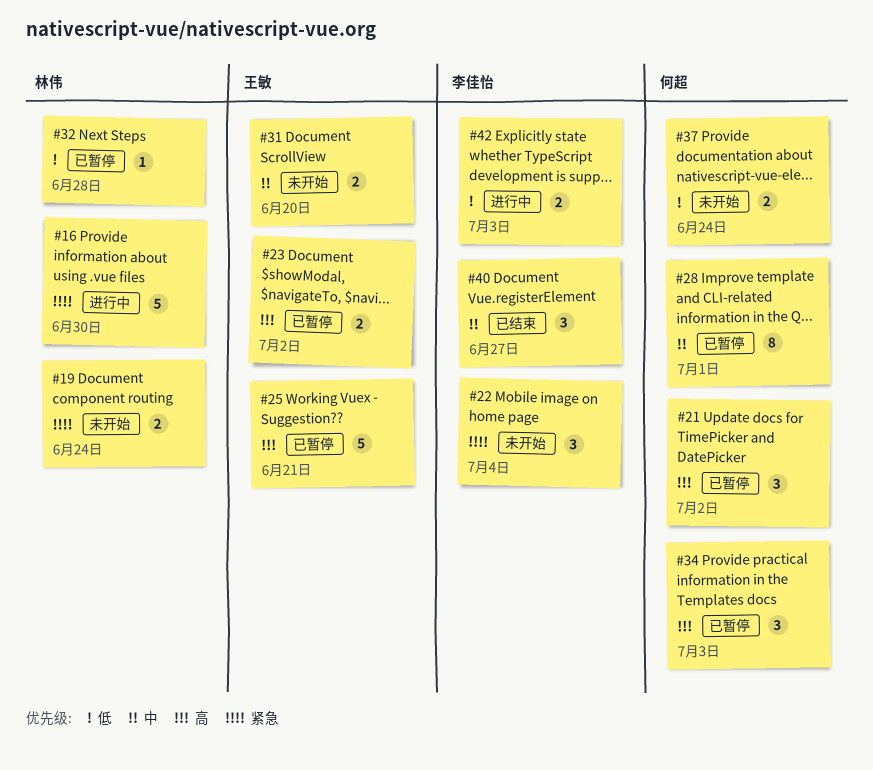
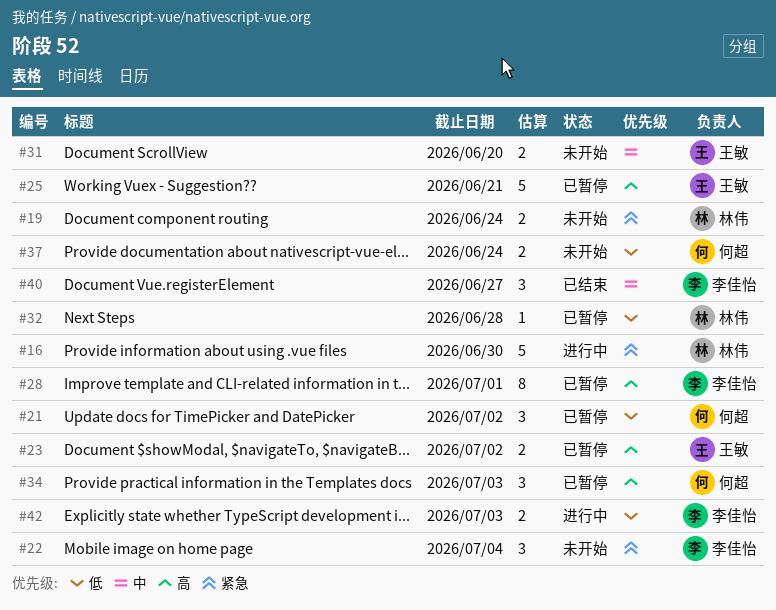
#21, priority: 高 -> 低
#28, owner: 何超 -> 李佳怡
#28, priority: 中 -> 高

